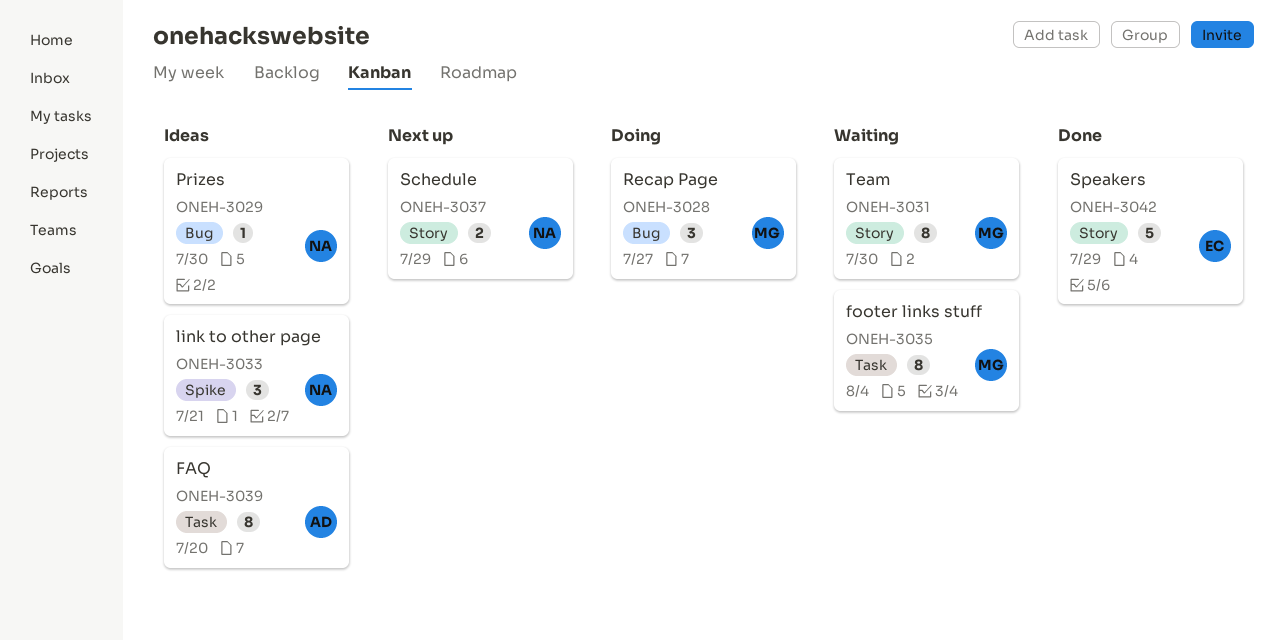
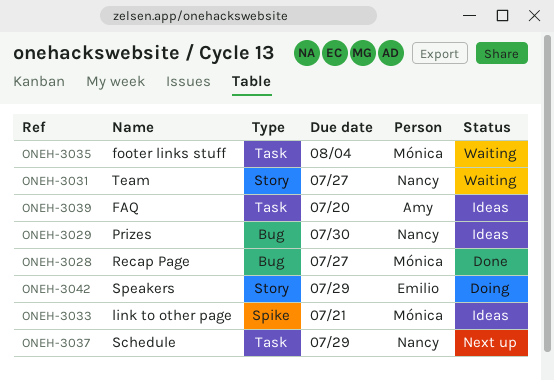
ONEH-3028, status: Doing -> Done
ONEH-3031, owner: Mónica -> Nancy
ONEH-3031, due: Jul 30 -> Jul 27
ONEH-3033, owner: Nancy -> Mónica
ONEH-3037, label: Story -> Task
ONEH-3042, status: Done -> Doing

